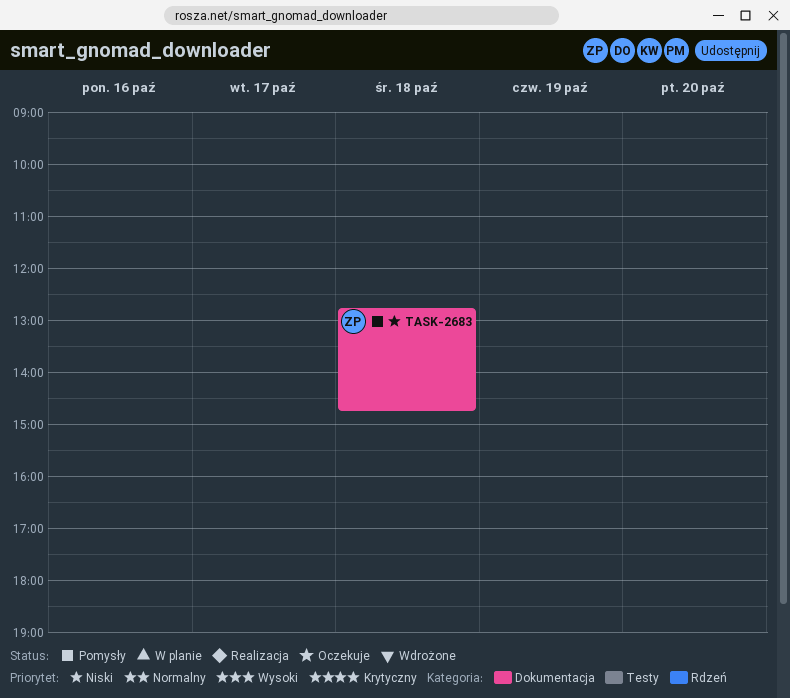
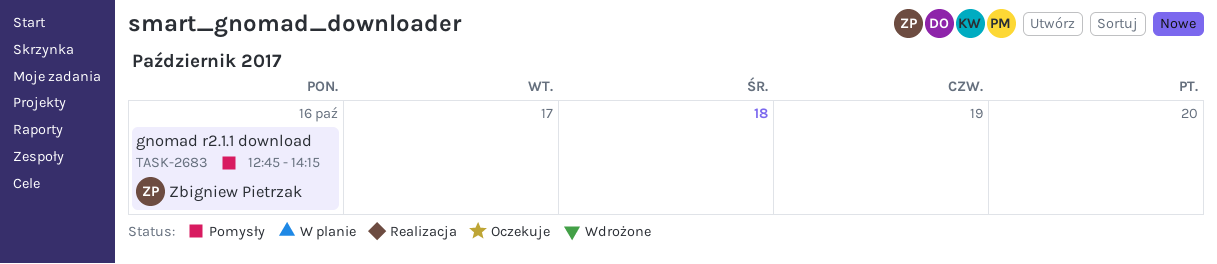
TASK-2683, day: Oct 18 -> Oct 16
TASK-2683, ends: 14:45 -> 14:15

